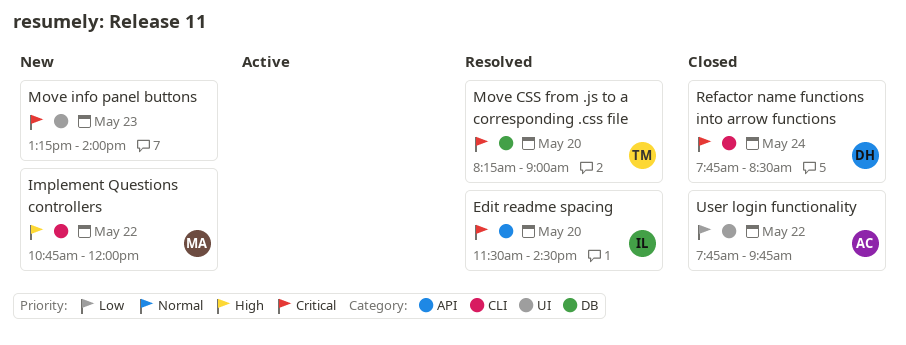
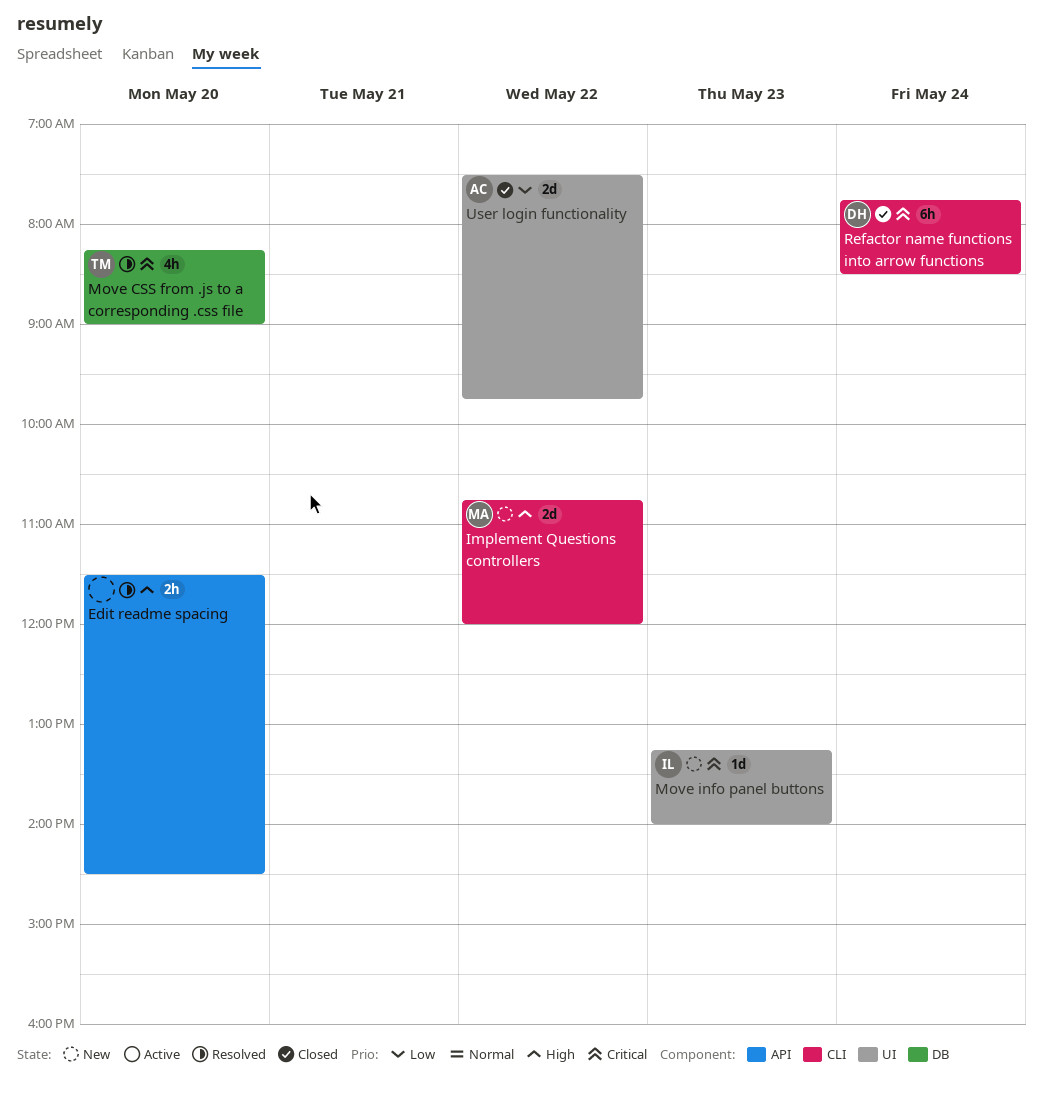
Edit readme spacing, owner: IL -> none
Edit readme spacing, priority: Critical -> High
Move info panel buttons, owner: none -> IL
User login functionality, begins: 07:45 -> 07:30

